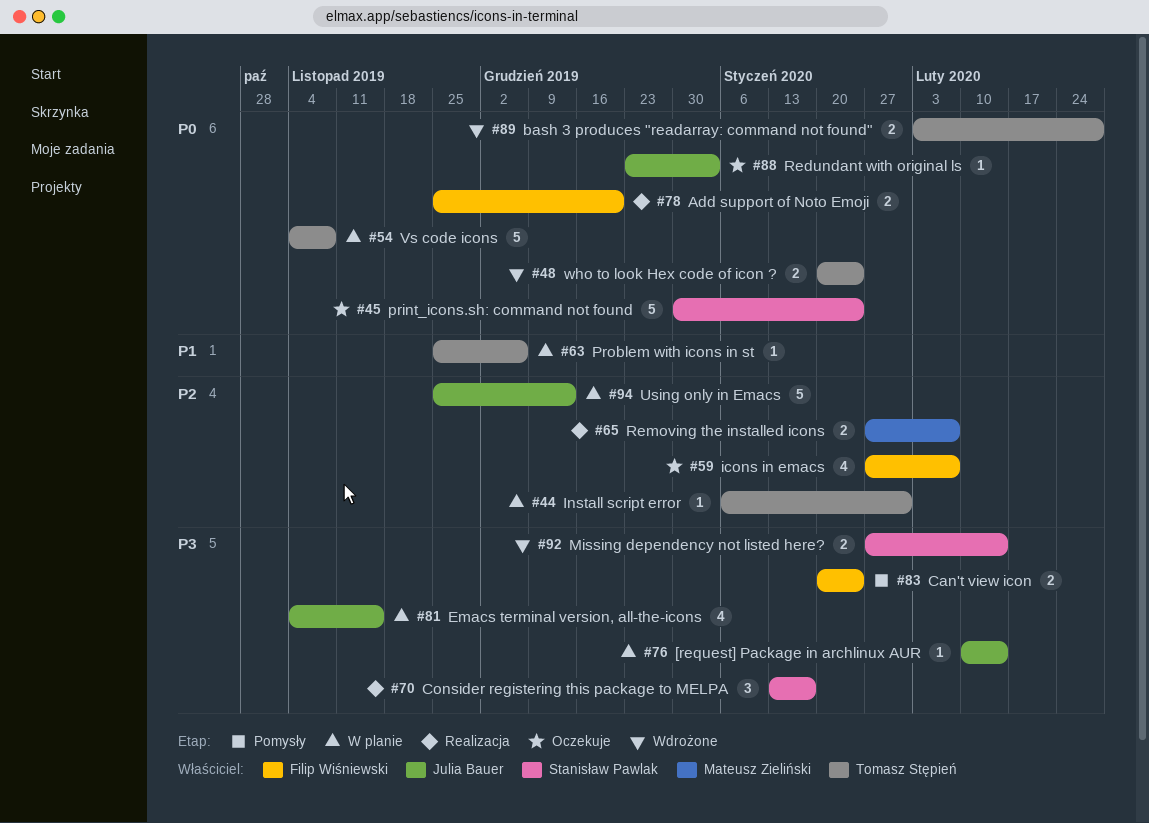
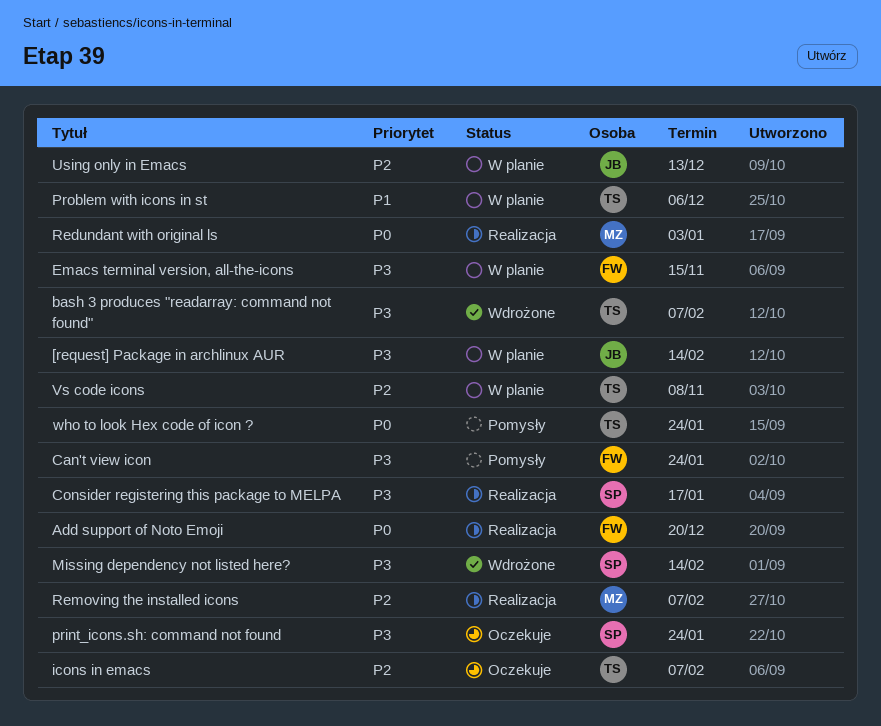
bash 3 produces "readarray: command not found", priority: P0 -> P3
bash 3 produces "readarray: command not found", due: Feb 28 -> Feb 7
Emacs terminal version, all-the-icons, owner: Julia Bauer -> Filip Wiśniewski
icons in emacs, owner: Filip Wiśniewski -> Tomasz Stępień
Install script error: present -> none
print_icons.sh: command not found, priority: P0 -> P3
Redundant with original ls, status: Oczekuje -> Realizacja
Redundant with original ls, owner: Julia Bauer -> Mateusz Zieliński
Vs code icons, priority: P0 -> P2
who to look Hex code of icon ?, status: Wdrożone -> Pomysły

